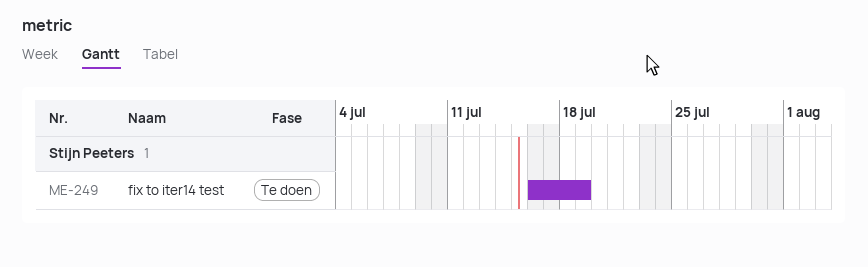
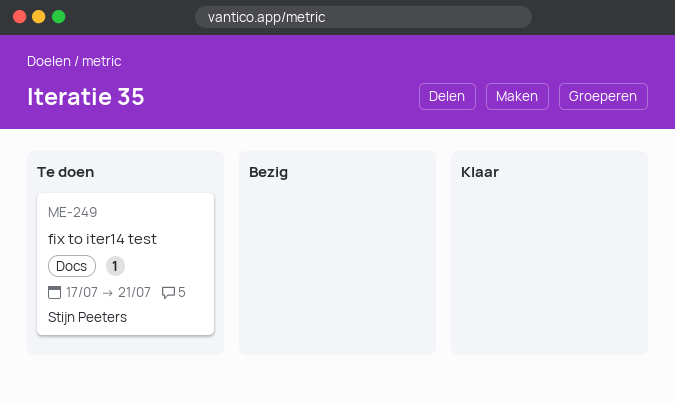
ME-249, start: Jul 16 -> Jul 17
ME-249, due: Jul 19 -> Jul 21

